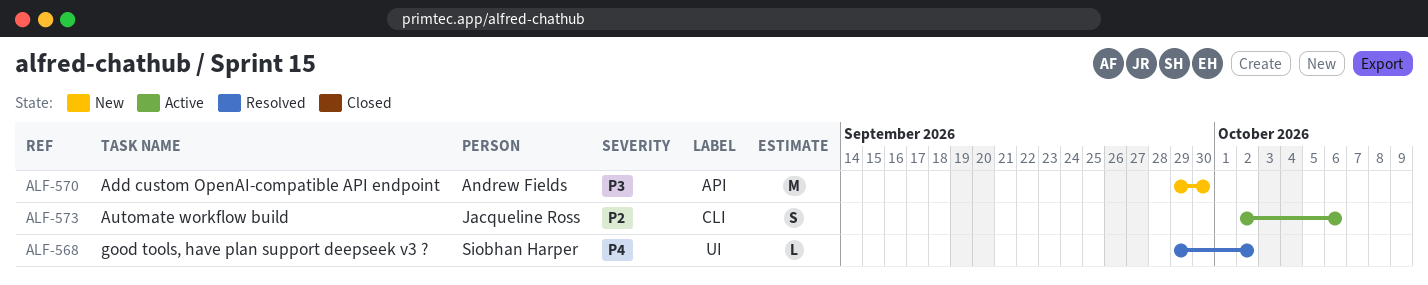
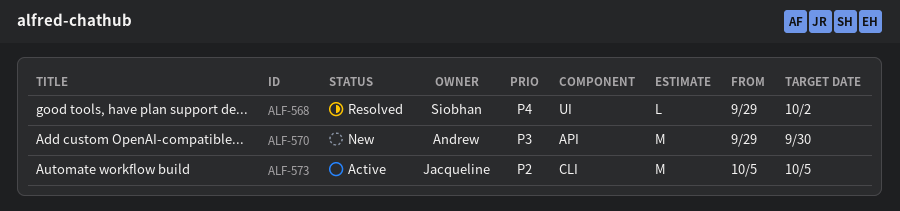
ALF-573, estimate: S -> M
ALF-573, start: Oct 2 -> Oct 5
ALF-573, due: Oct 6 -> Oct 5

